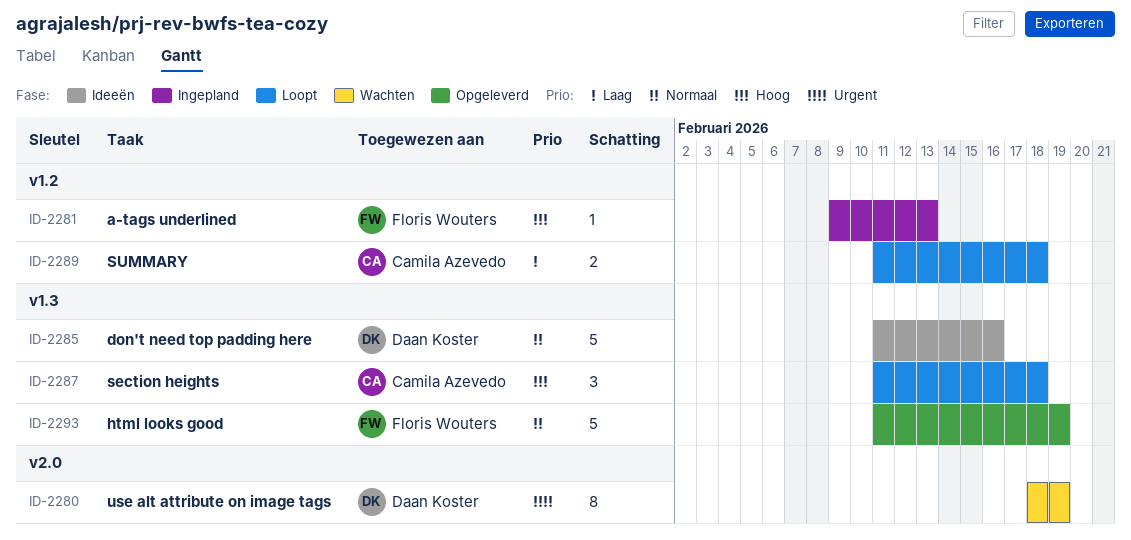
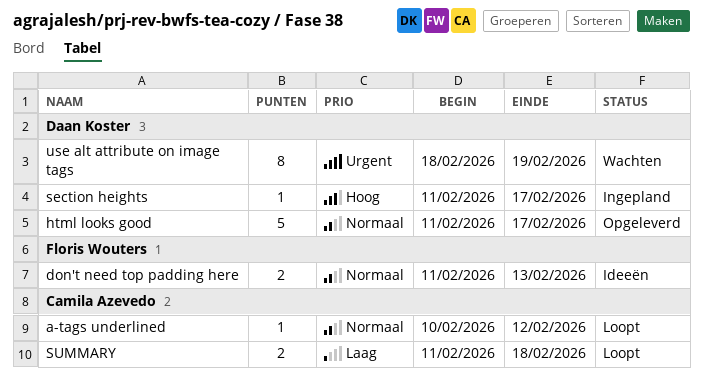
a-tags underlined, status: Ingepland -> Loopt
a-tags underlined, owner: Floris Wouters -> Camila Azevedo
a-tags underlined, priority: Hoog -> Normaal
a-tags underlined, start: Feb 9 -> Feb 10
a-tags underlined, due: Feb 13 -> Feb 12
don't need top padding here, owner: Daan Koster -> Floris Wouters
don't need top padding here, estimate: 5 -> 2
don't need top padding here, due: Feb 16 -> Feb 13
html looks good, owner: Floris Wouters -> Daan Koster
html looks good, due: Feb 19 -> Feb 17
section heights, status: Loopt -> Ingepland
section heights, owner: Camila Azevedo -> Daan Koster
section heights, estimate: 3 -> 1
section heights, due: Feb 18 -> Feb 17

